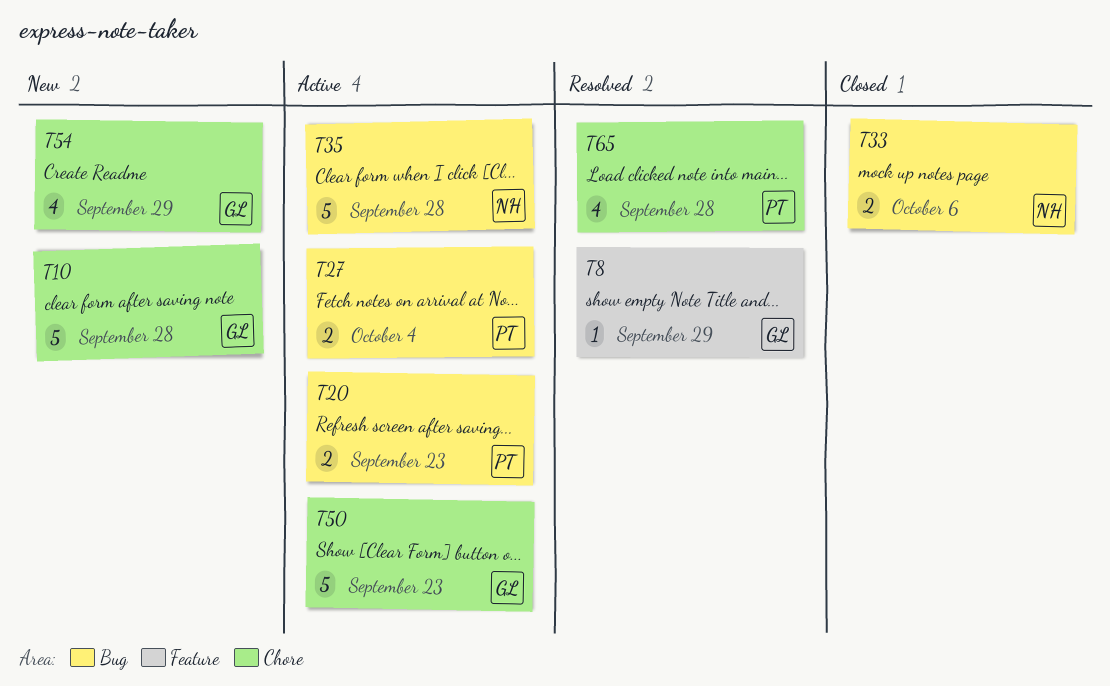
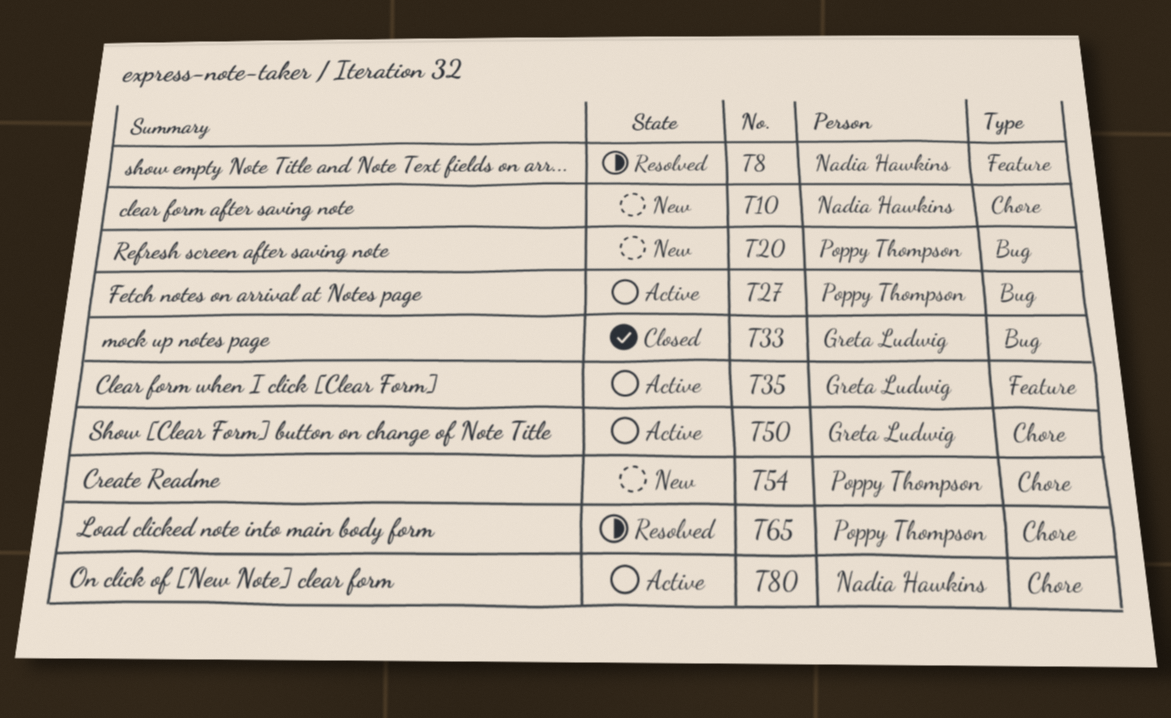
T8, owner: Greta Ludwig -> Nadia Hawkins
T10, owner: Greta Ludwig -> Nadia Hawkins
T20, status: Active -> New
T33, owner: Nadia Hawkins -> Greta Ludwig
T35, owner: Nadia Hawkins -> Greta Ludwig
T35, label: Bug -> Feature
T54, owner: Greta Ludwig -> Poppy Thompson
T80: none -> present

